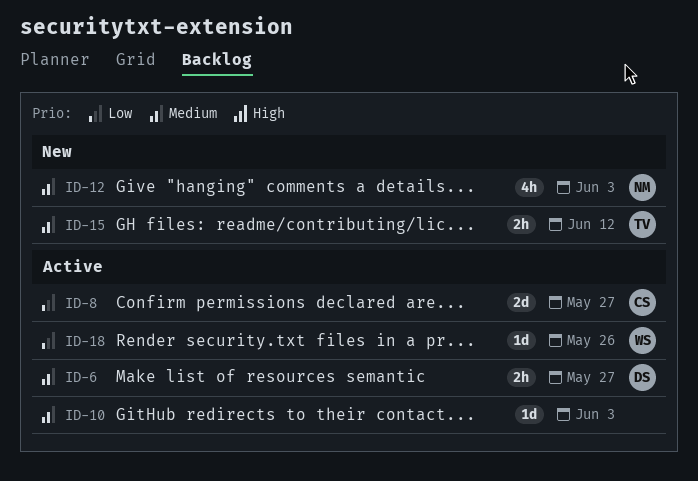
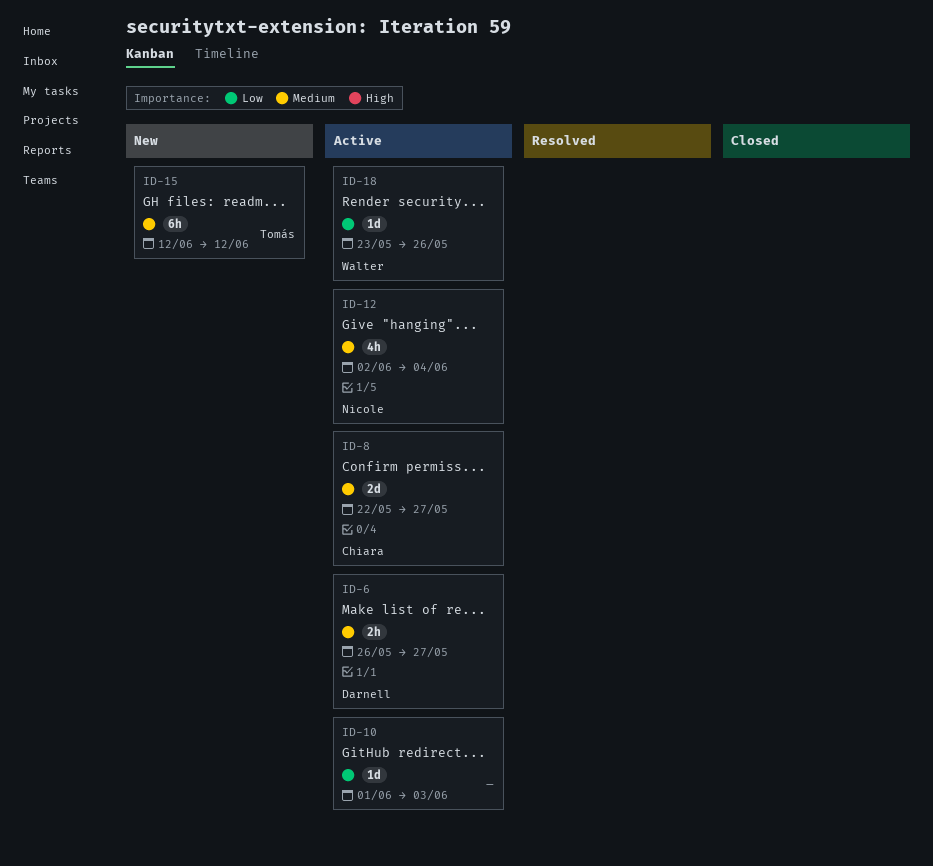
ID-8, priority: Low -> Medium
ID-10, priority: Medium -> Low
ID-12, status: New -> Active
ID-12, due: Jun 3 -> Jun 4
ID-15, estimate: 2h -> 6h

